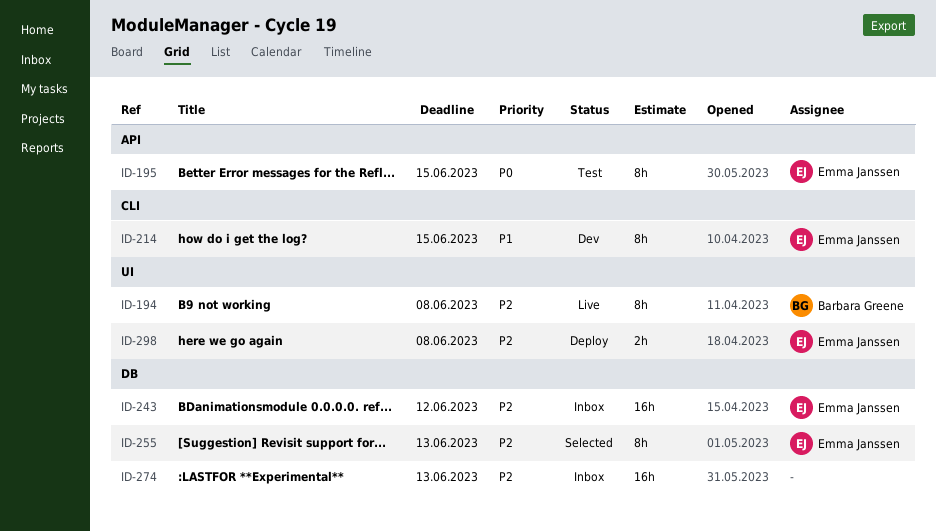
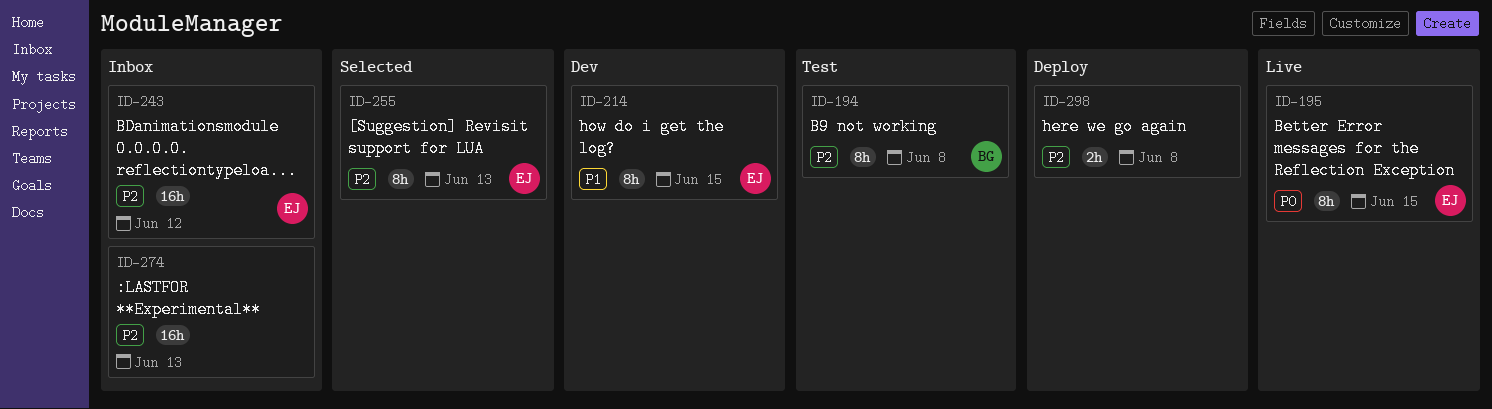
ID-194, status: Live -> Test
ID-195, status: Test -> Live
ID-298, owner: Emma Janssen -> none

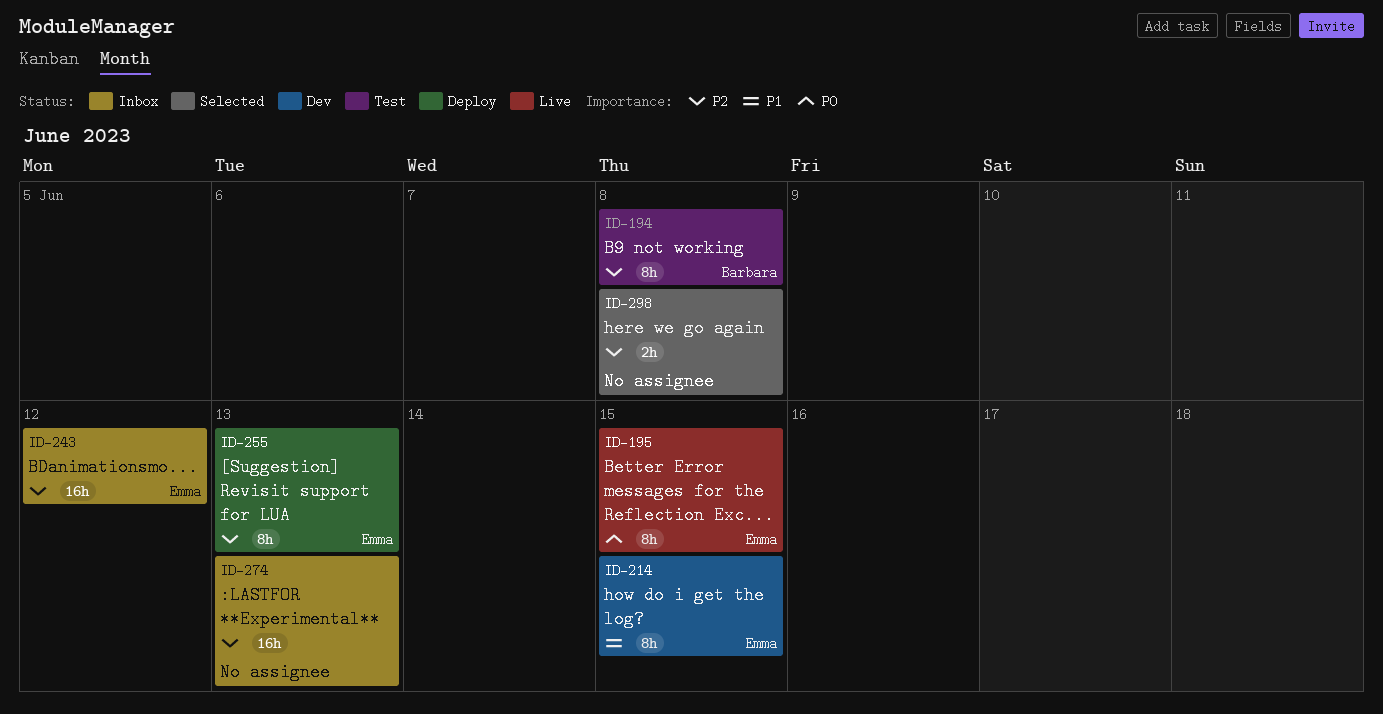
ID-255, status: Selected -> Deploy
ID-298, status: Deploy -> Selected

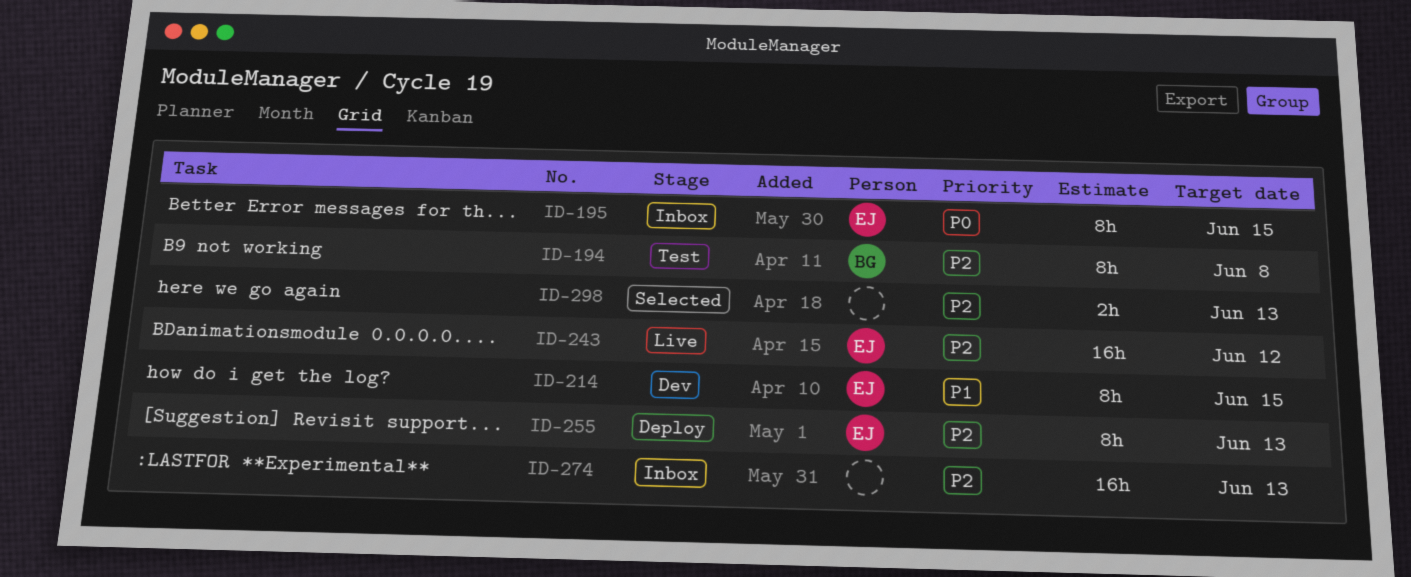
ID-195, status: Live -> Inbox
ID-243, status: Inbox -> Live
ID-298, due: Jun 8 -> Jun 13

